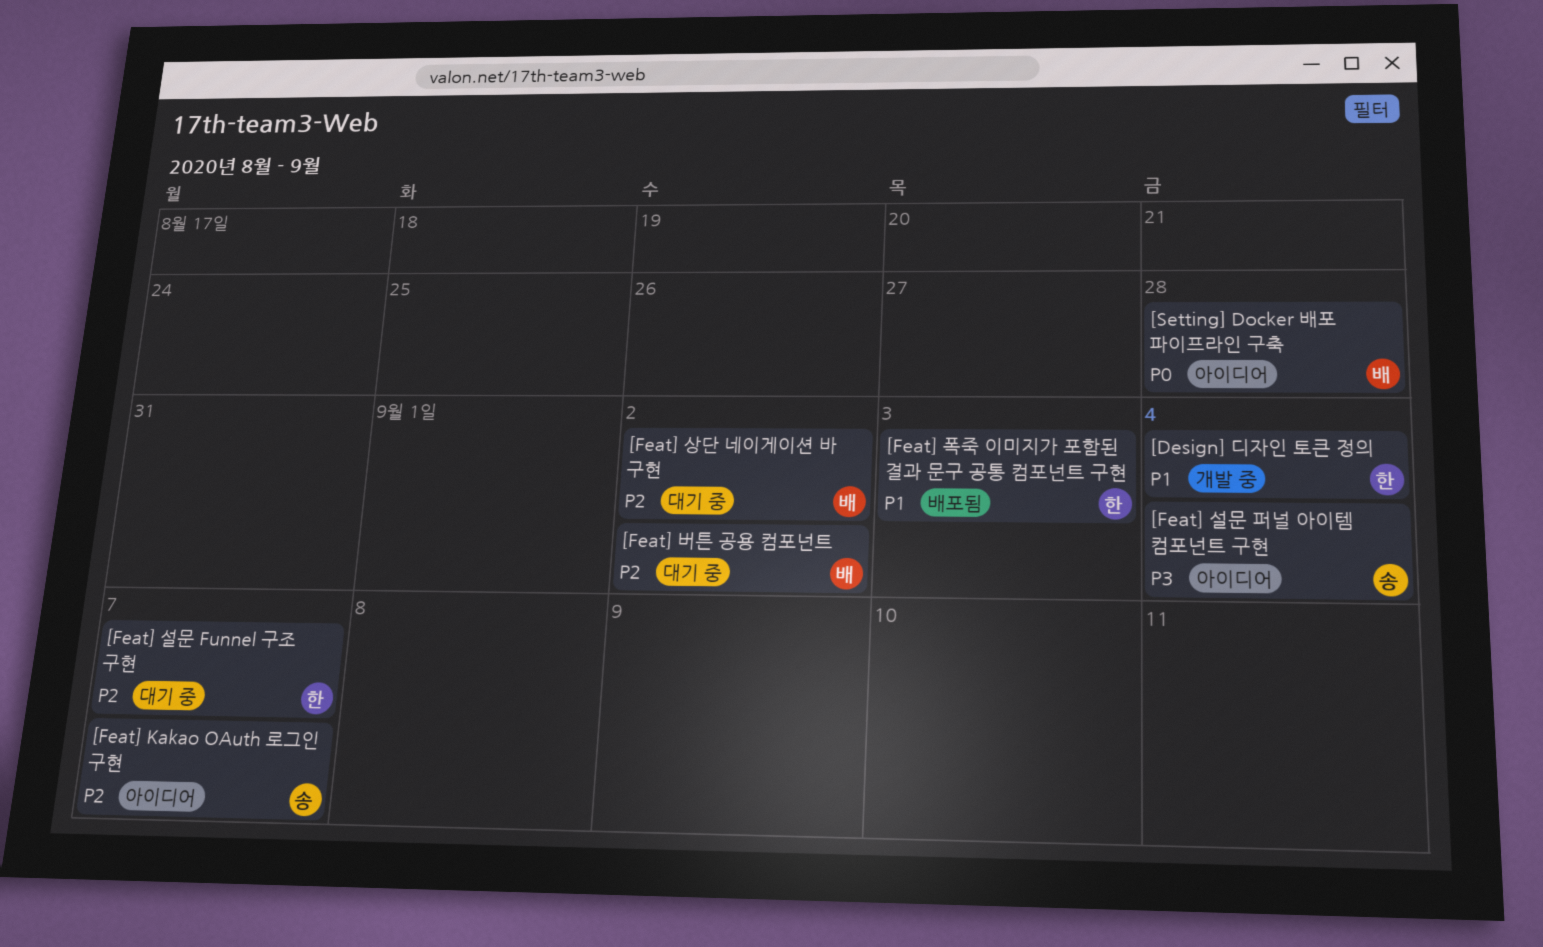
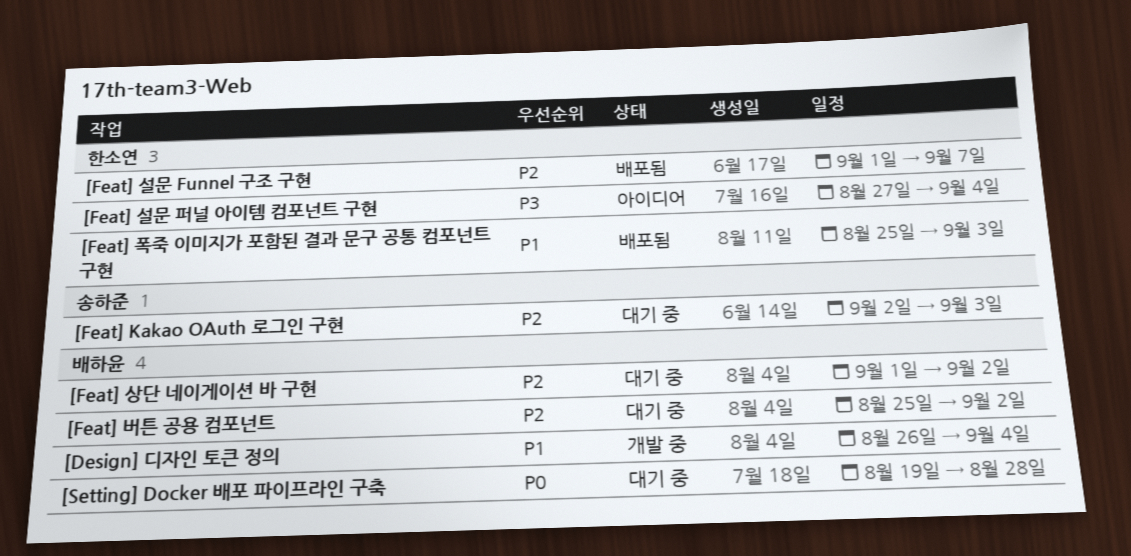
[Design] 디자인 토큰 정의, owner: 한소연 -> 배하윤
[Feat] Kakao OAuth 로그인 구현, status: 아이디어 -> 대기 중
[Feat] Kakao OAuth 로그인 구현, due: Sep 7 -> Sep 3
[Feat] 설문 Funnel 구조 구현, status: 대기 중 -> 배포됨
[Feat] 설문 퍼널 아이템 컴포넌트 구현, owner: 송하준 -> 한소연
[Setting] Docker 배포 파이프라인 구축, status: 아이디어 -> 대기 중

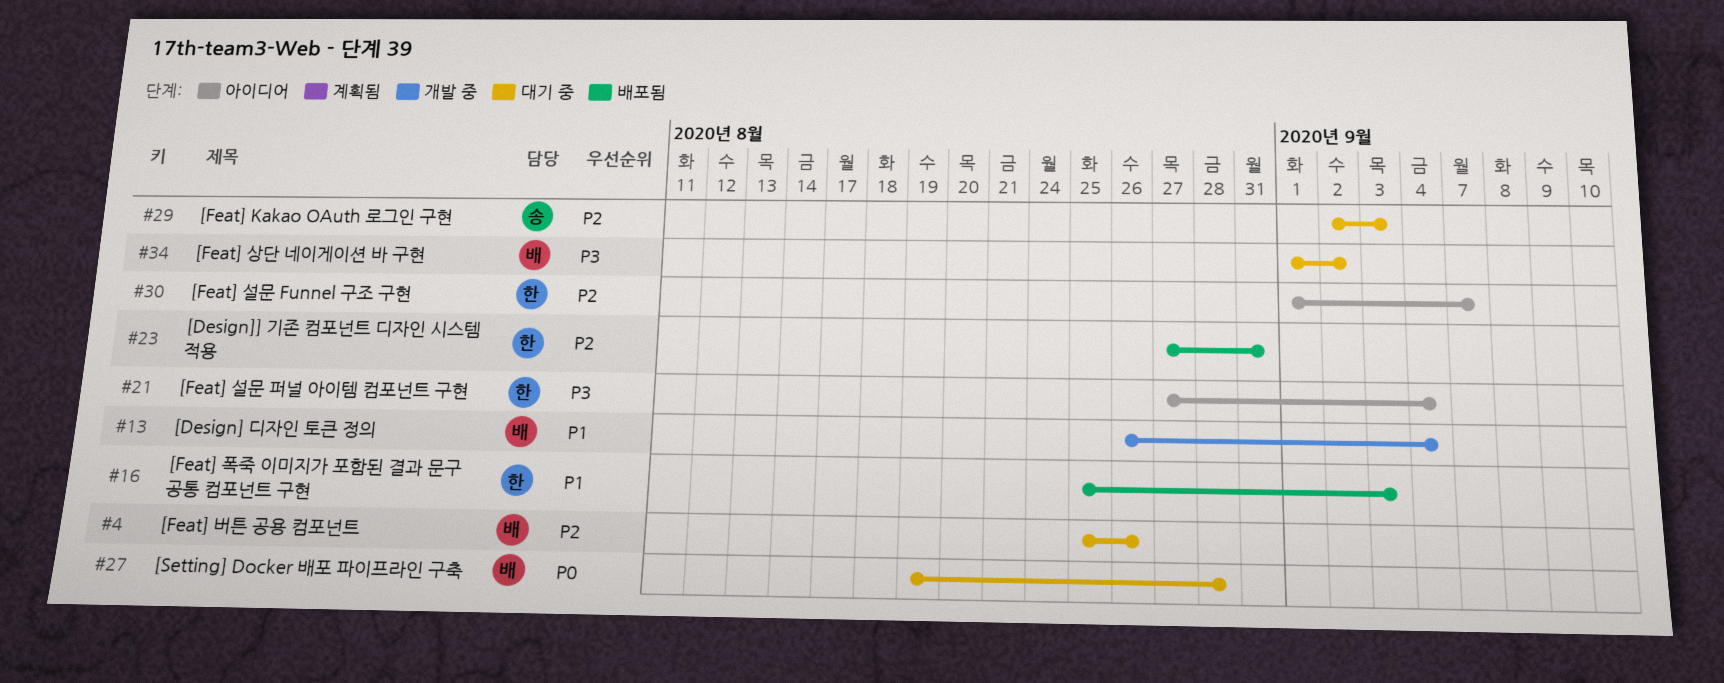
[Design]] 기존 컴포넌트 디자인 시스템 적용: none -> present
[Feat] 버튼 공용 컴포넌트, due: Sep 2 -> Aug 26
[Feat] 상단 네이게이션 바 구현, priority: P2 -> P3
[Feat] 설문 Funnel 구조 구현, status: 배포됨 -> 아이디어

